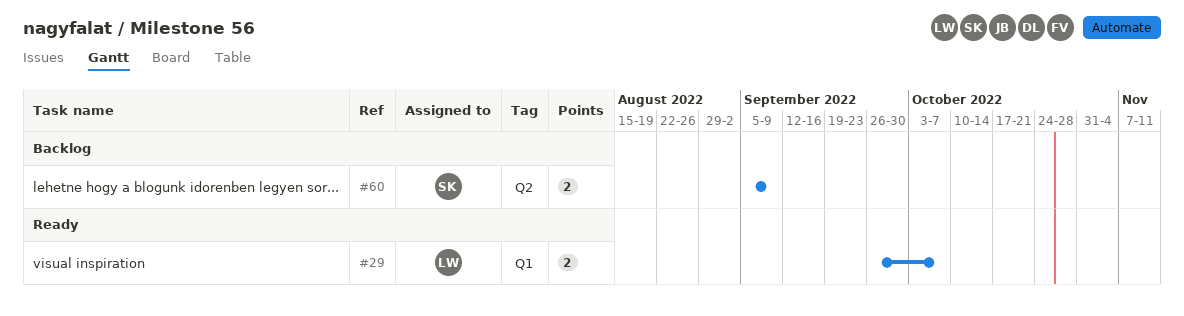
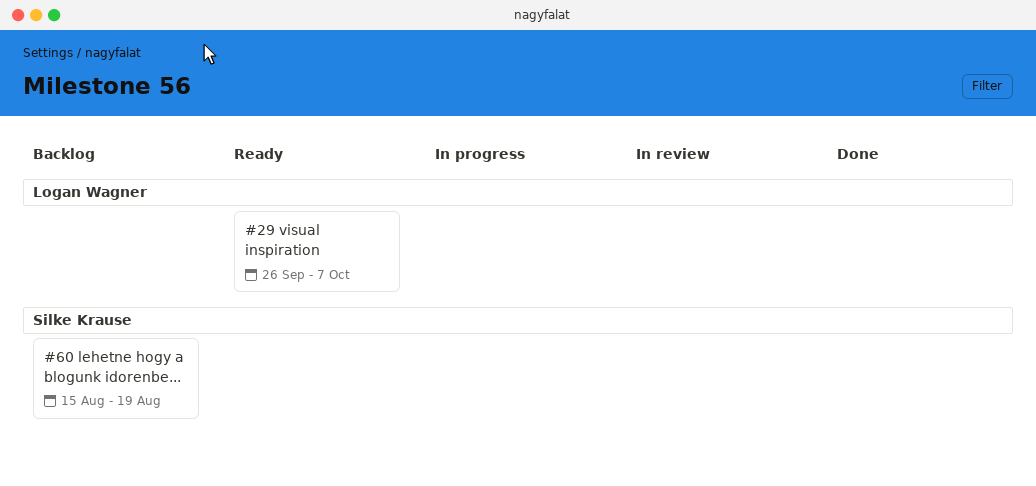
#60, start: Sep 5 -> Aug 15
#60, due: Sep 9 -> Aug 19

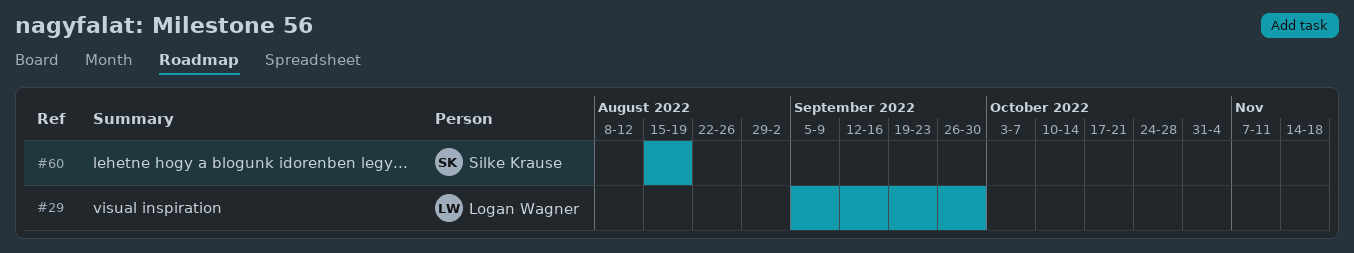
#29, start: Sep 26 -> Sep 5
#29, due: Oct 7 -> Sep 30

